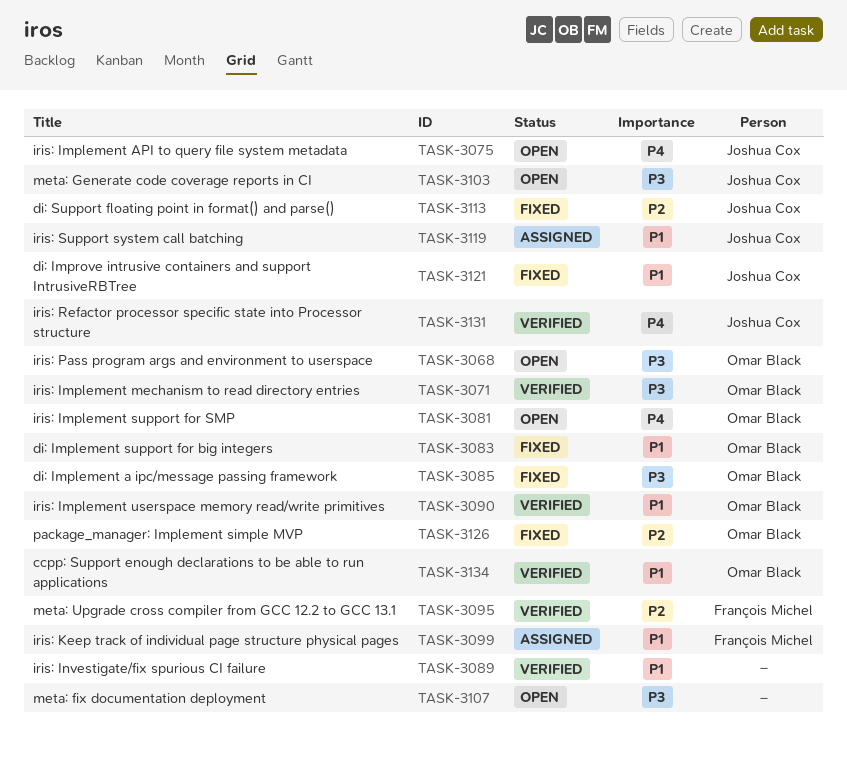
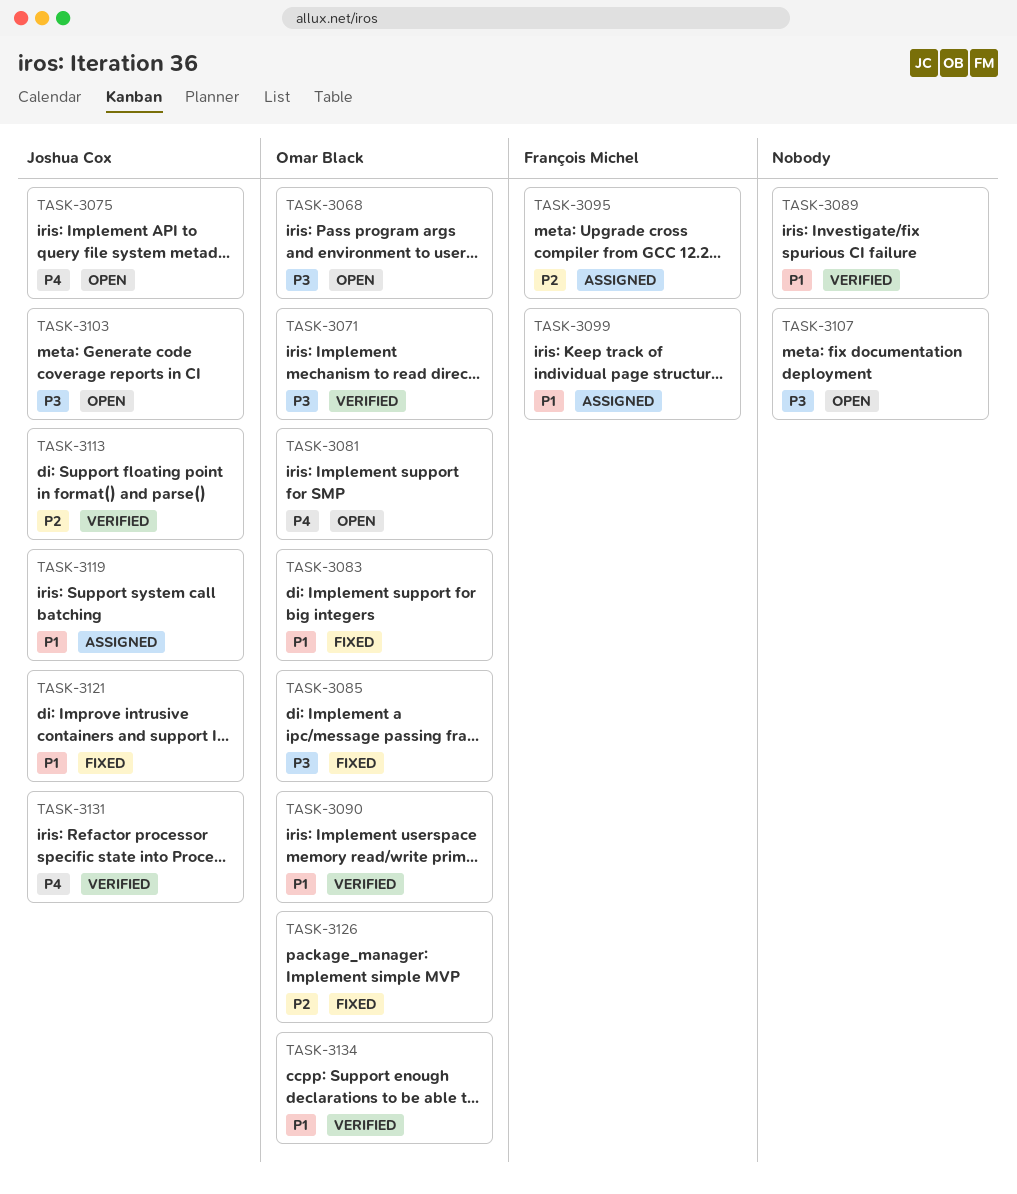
TASK-3095, status: Verified -> Assigned
TASK-3113, status: Fixed -> Verified

